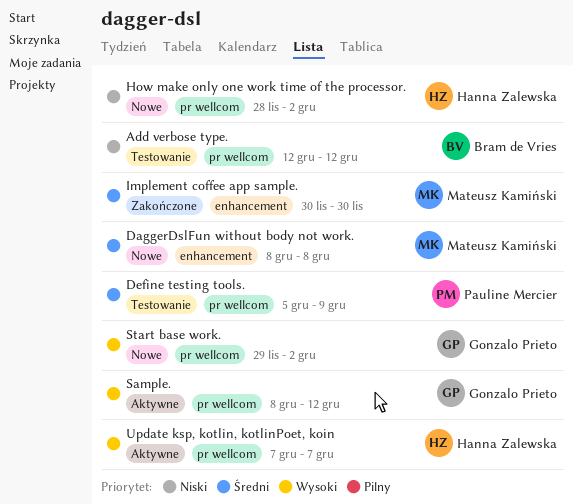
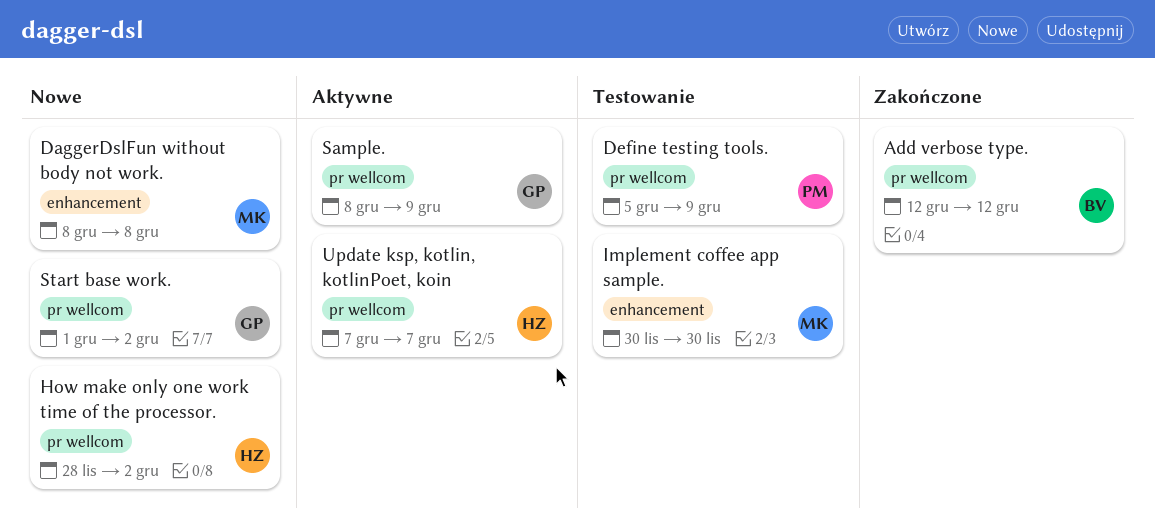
Add verbose type., status: Testowanie -> Zakończone
Implement coffee app sample., status: Zakończone -> Testowanie
Sample., due: Dec 12 -> Dec 9
Start base work., start: Nov 29 -> Dec 1

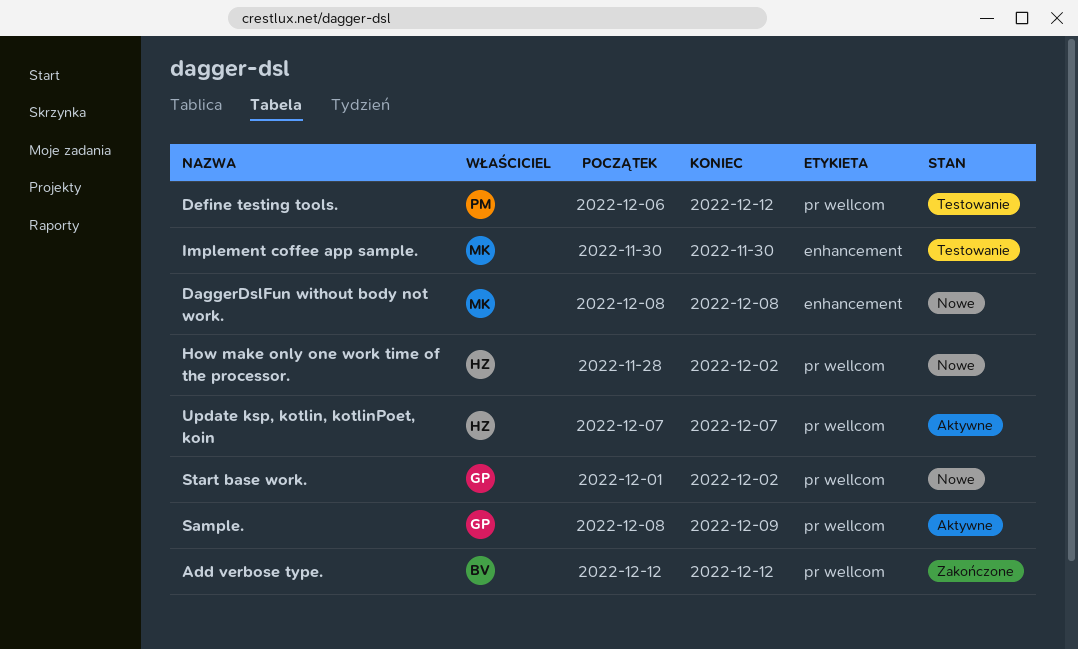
Define testing tools., start: Dec 5 -> Dec 6
Define testing tools., due: Dec 9 -> Dec 12

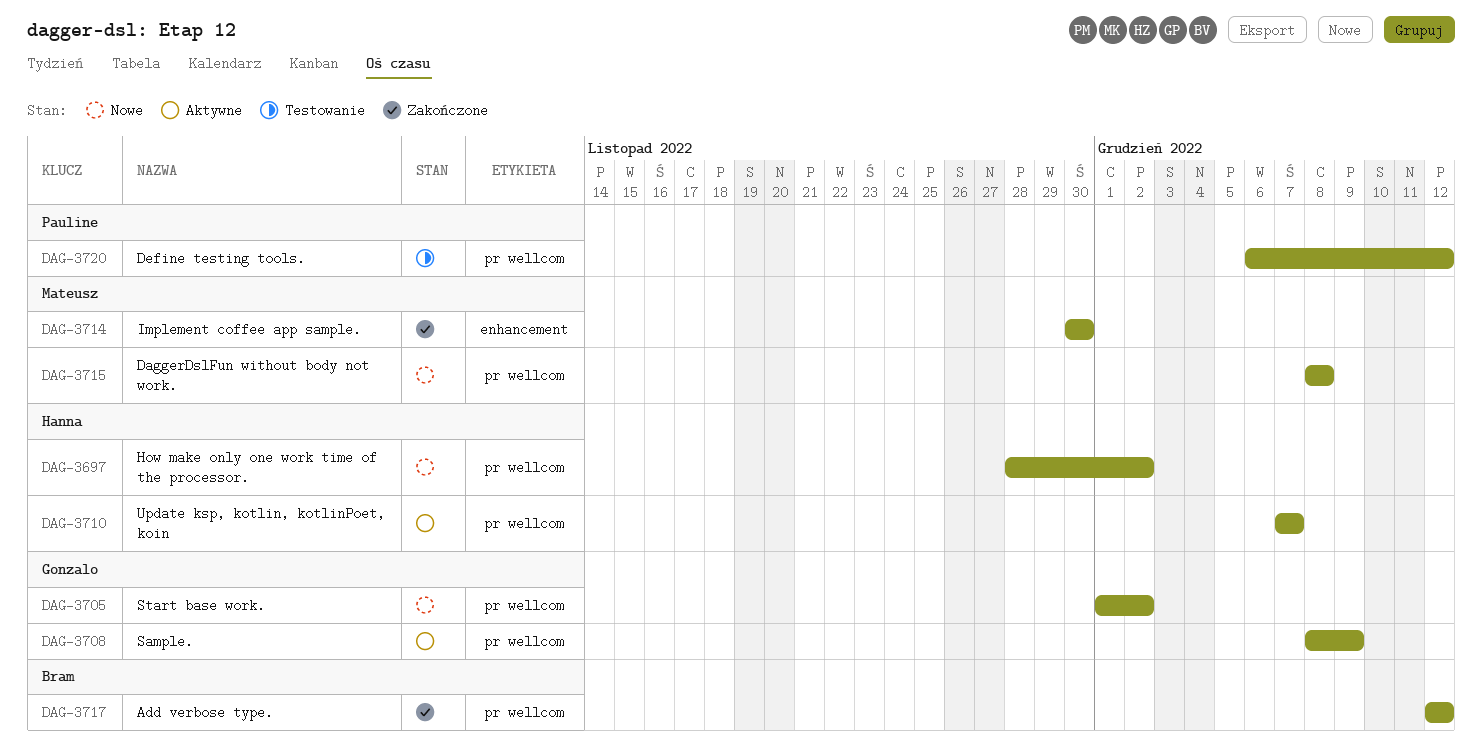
DaggerDslFun without body not work., label: enhancement -> pr wellcom
Implement coffee app sample., status: Testowanie -> Zakończone

